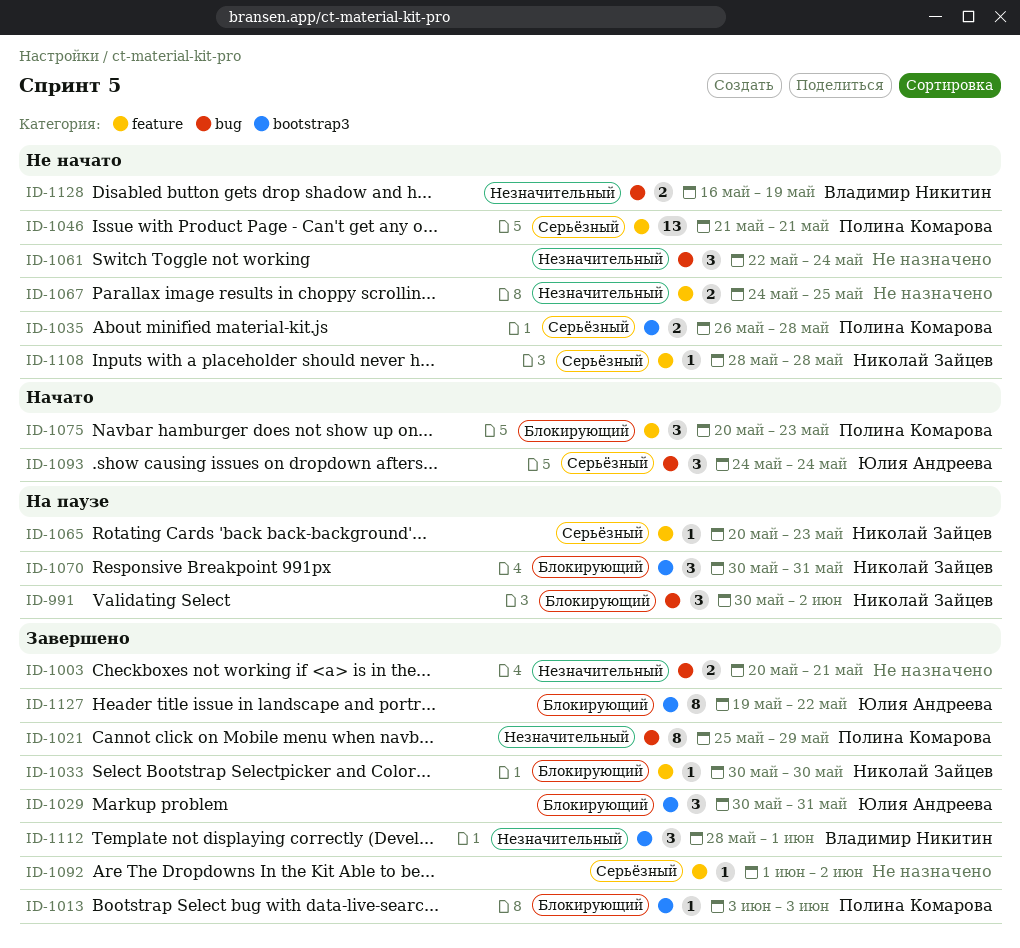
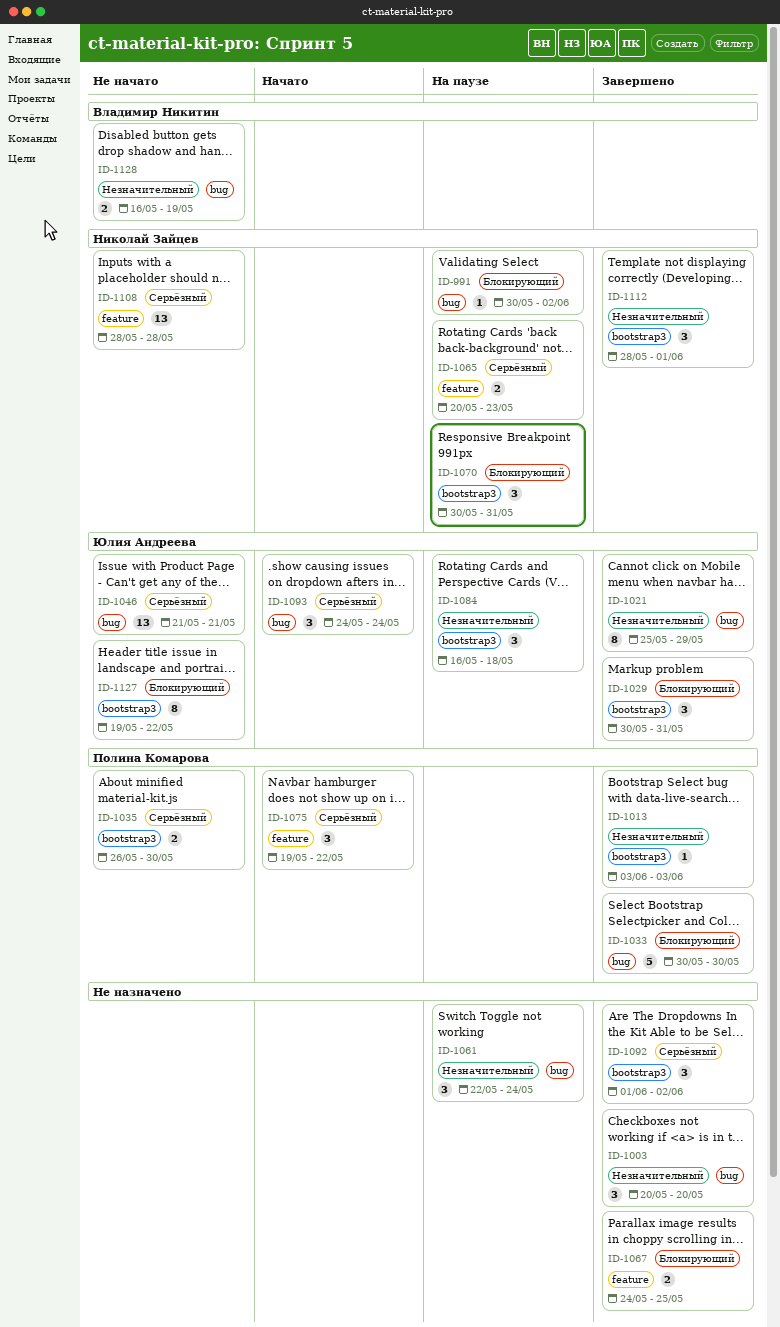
ID-991, estimate: 3 -> 1
ID-1003, estimate: 2 -> 3
ID-1003, due: May 21 -> May 20
ID-1013, priority: Блокирующий -> Незначительный
ID-1021, owner: Полина Комарова -> Юлия Андреева
ID-1033, owner: Николай Зайцев -> Полина Комарова
ID-1033, label: feature -> bug
ID-1033, estimate: 1 -> 5
ID-1035, due: May 28 -> May 30
ID-1046, owner: Полина Комарова -> Юлия Андреева
ID-1046, label: feature -> bug
ID-1061, status: Не начато -> На паузе
ID-1065, estimate: 1 -> 2
ID-1067, status: Не начато -> Завершено
ID-1067, priority: Незначительный -> Блокирующий
ID-1075, priority: Блокирующий -> Серьёзный
ID-1075, start: May 20 -> May 19
ID-1075, due: May 23 -> May 22
ID-1084: none -> present
ID-1092, label: feature -> bootstrap3
ID-1092, estimate: 1 -> 3
ID-1108, estimate: 1 -> 13
ID-1112, owner: Владимир Никитин -> Николай Зайцев
ID-1127, status: Завершено -> Не начато

